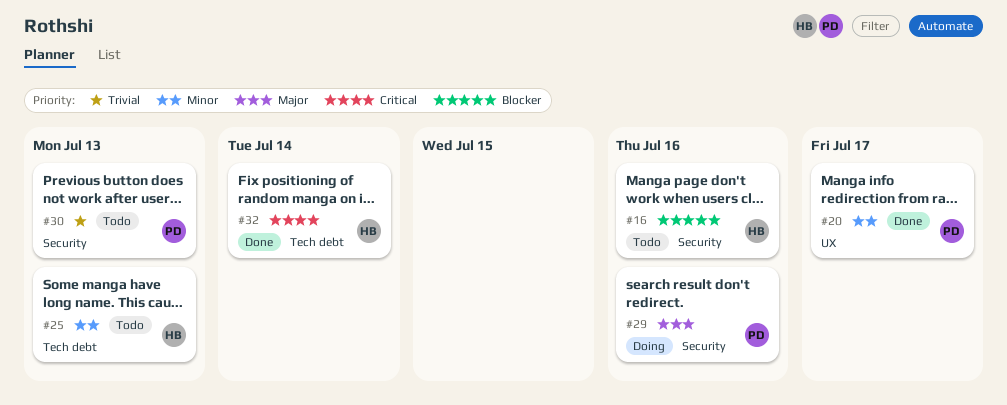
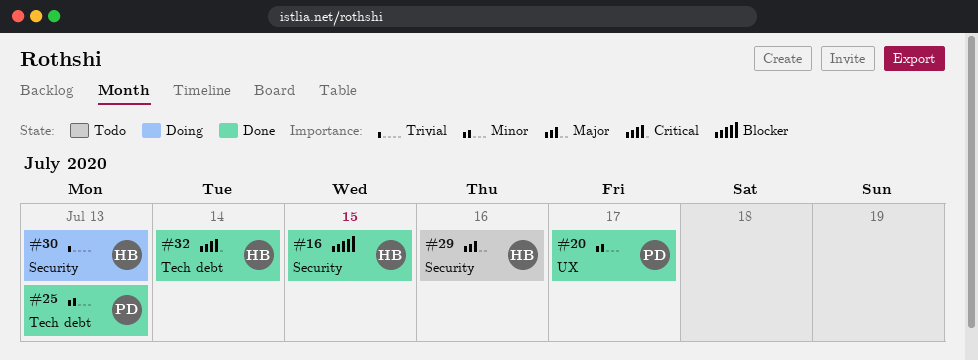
#16, status: Todo -> Done
#16, due: Jul 16 -> Jul 15
#25, status: Todo -> Done
#25, owner: HB -> PD
#29, status: Doing -> Todo
#29, owner: PD -> HB
#30, status: Todo -> Doing
#30, owner: PD -> HB

